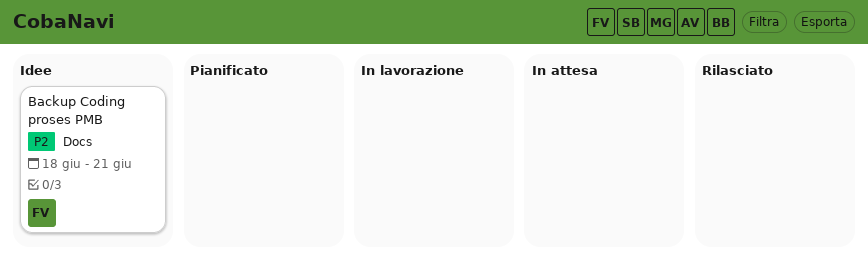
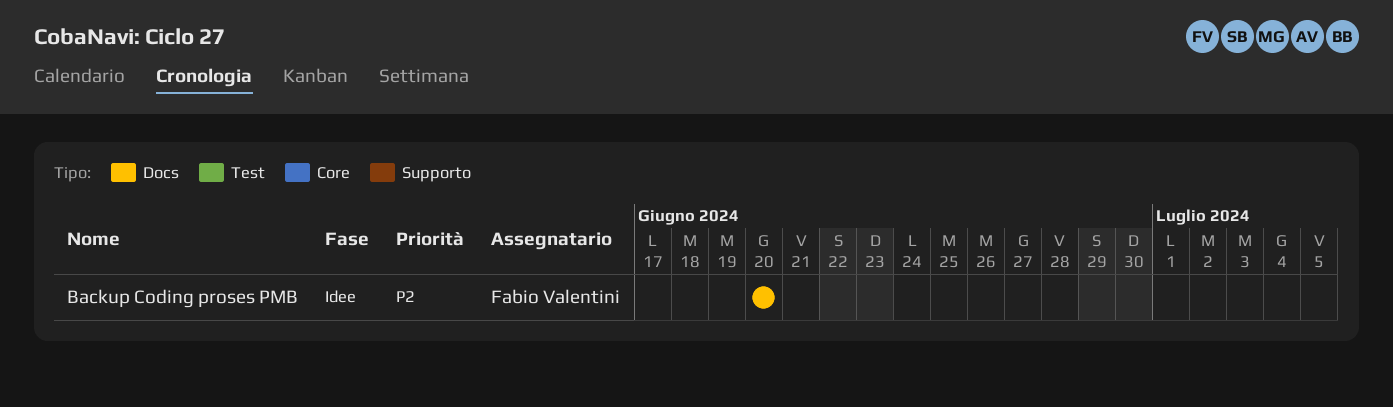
Backup Coding proses PMB, start: Jun 18 -> Jun 20
Backup Coding proses PMB, due: Jun 21 -> Jun 20

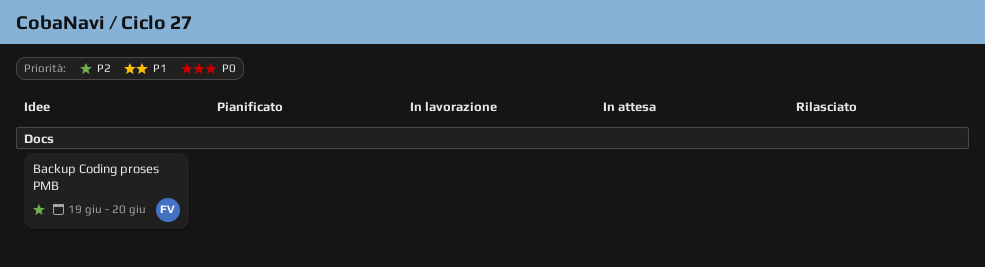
Backup Coding proses PMB, start: Jun 20 -> Jun 19

